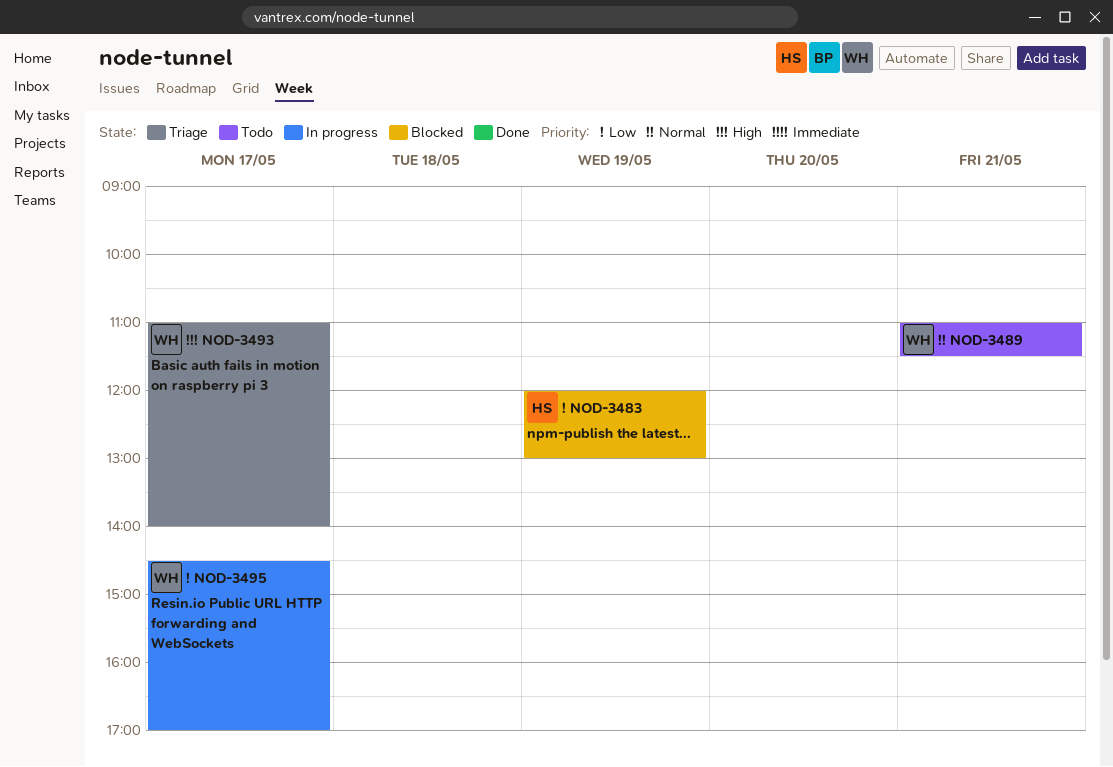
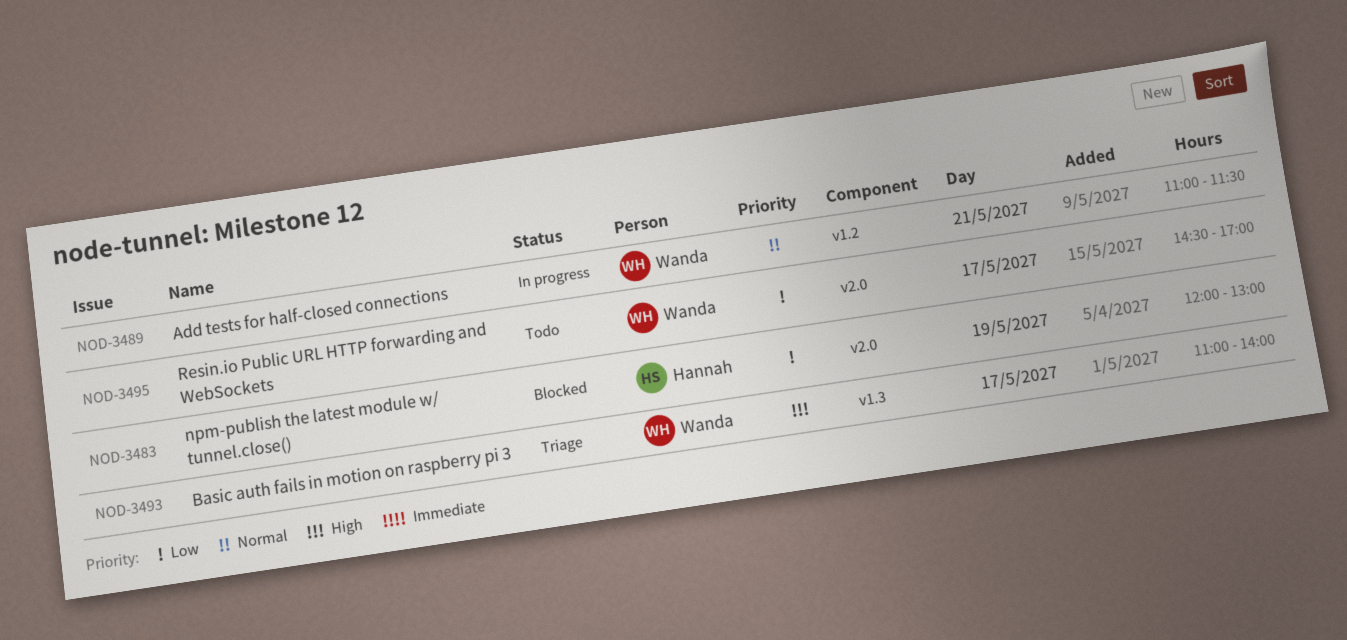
NOD-3489, status: Todo -> In progress
NOD-3495, status: In progress -> Todo

